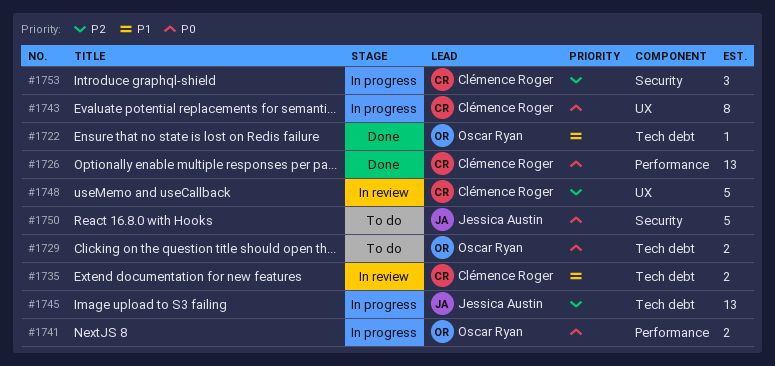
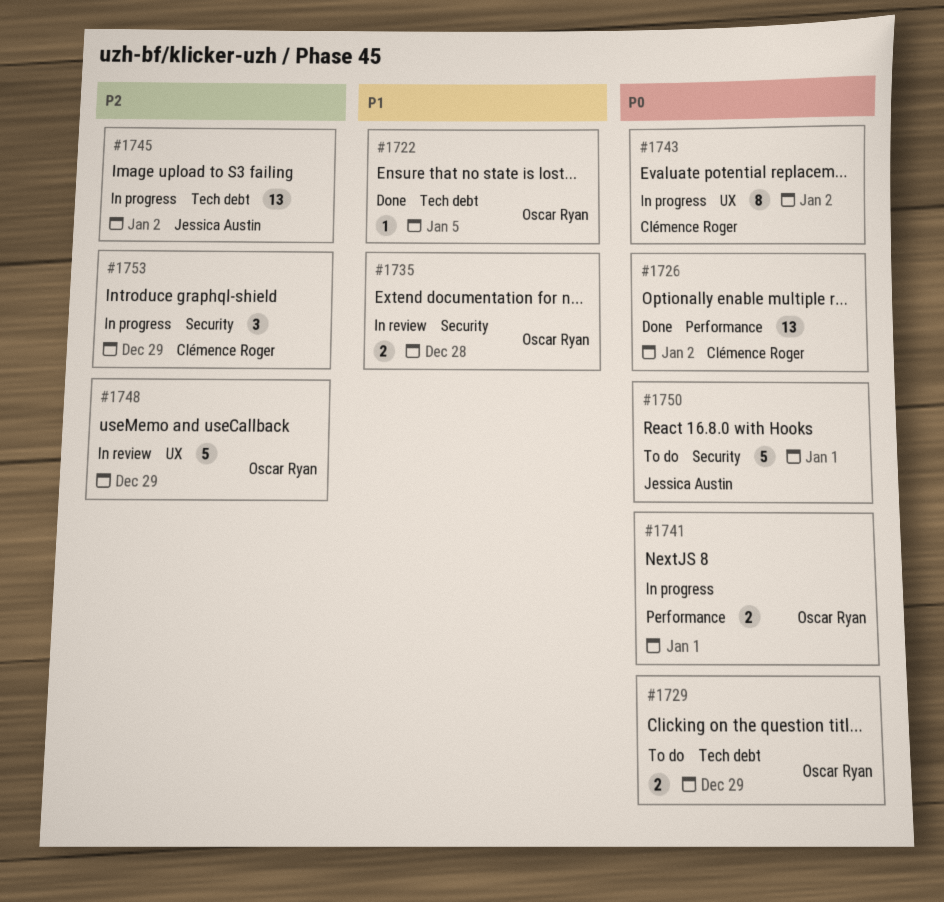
#1735, owner: Clémence Roger -> Oscar Ryan
#1735, label: Tech debt -> Security
#1748, owner: Clémence Roger -> Oscar Ryan

